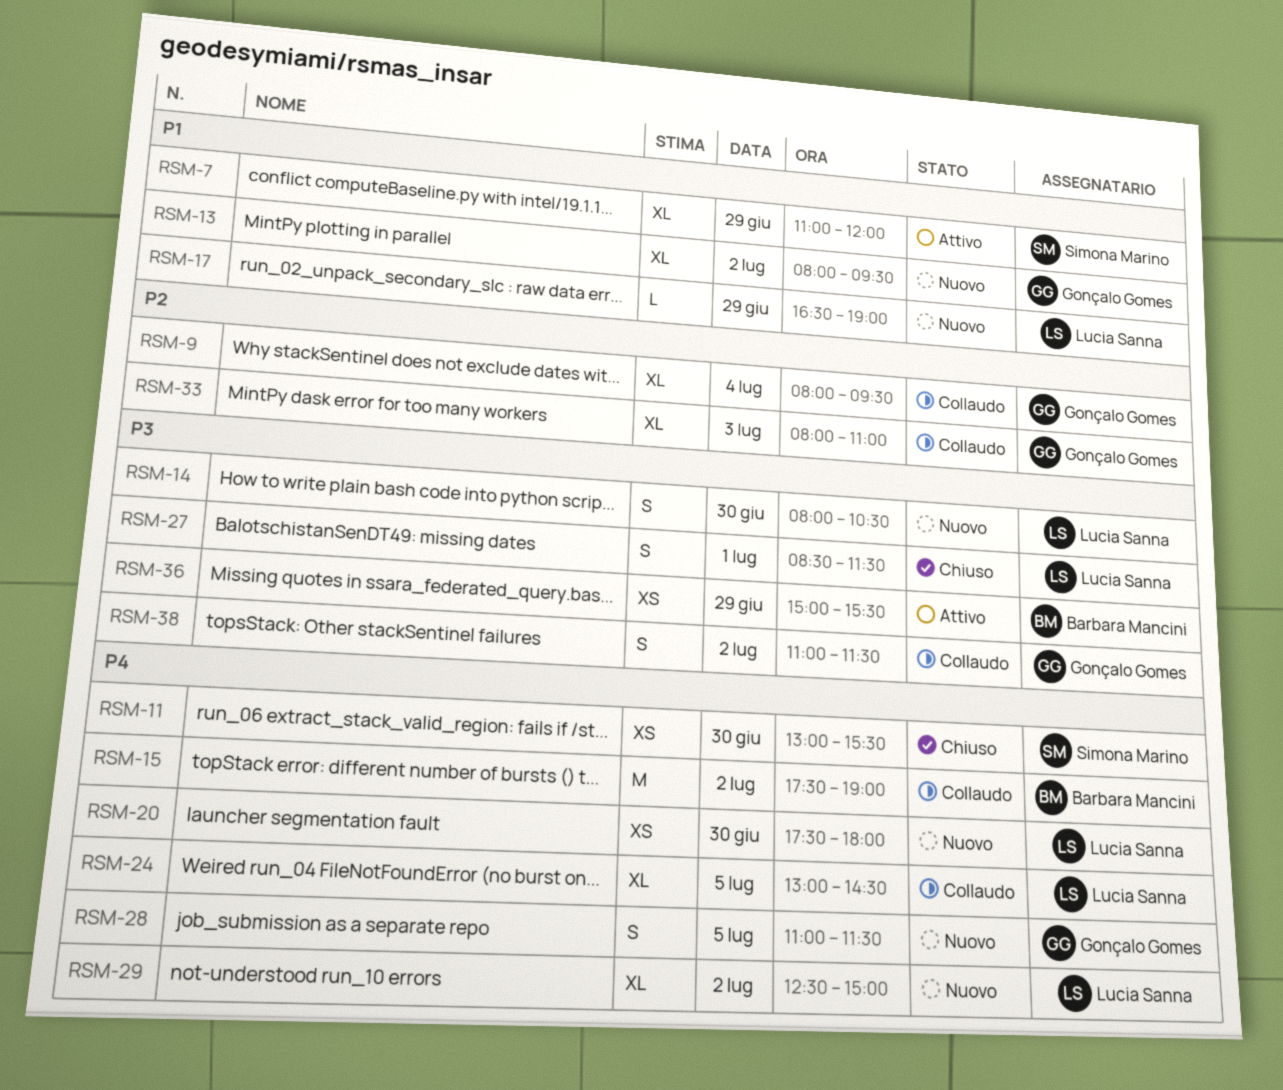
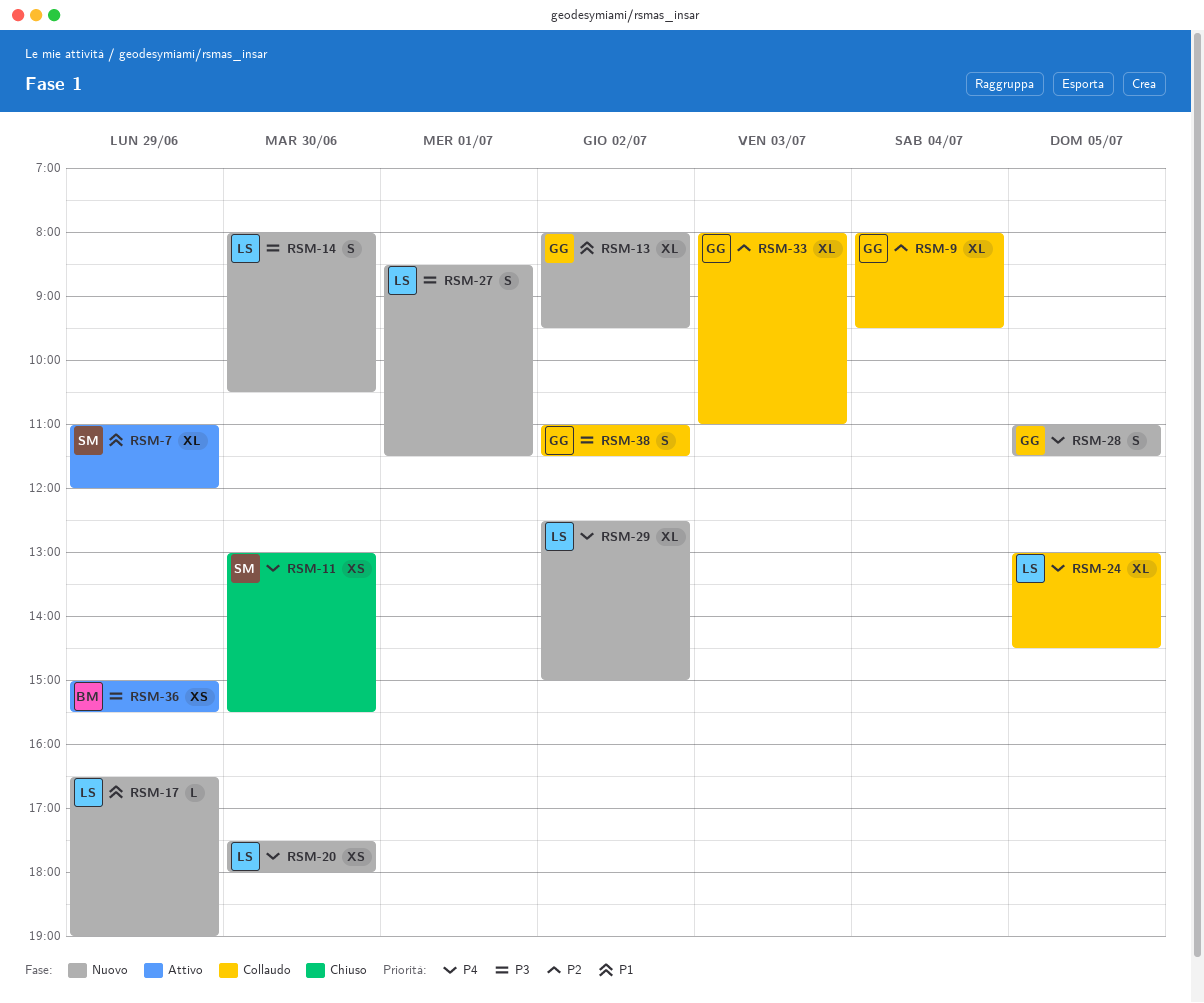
RSM-15: present -> none
RSM-27, status: Chiuso -> Nuovo

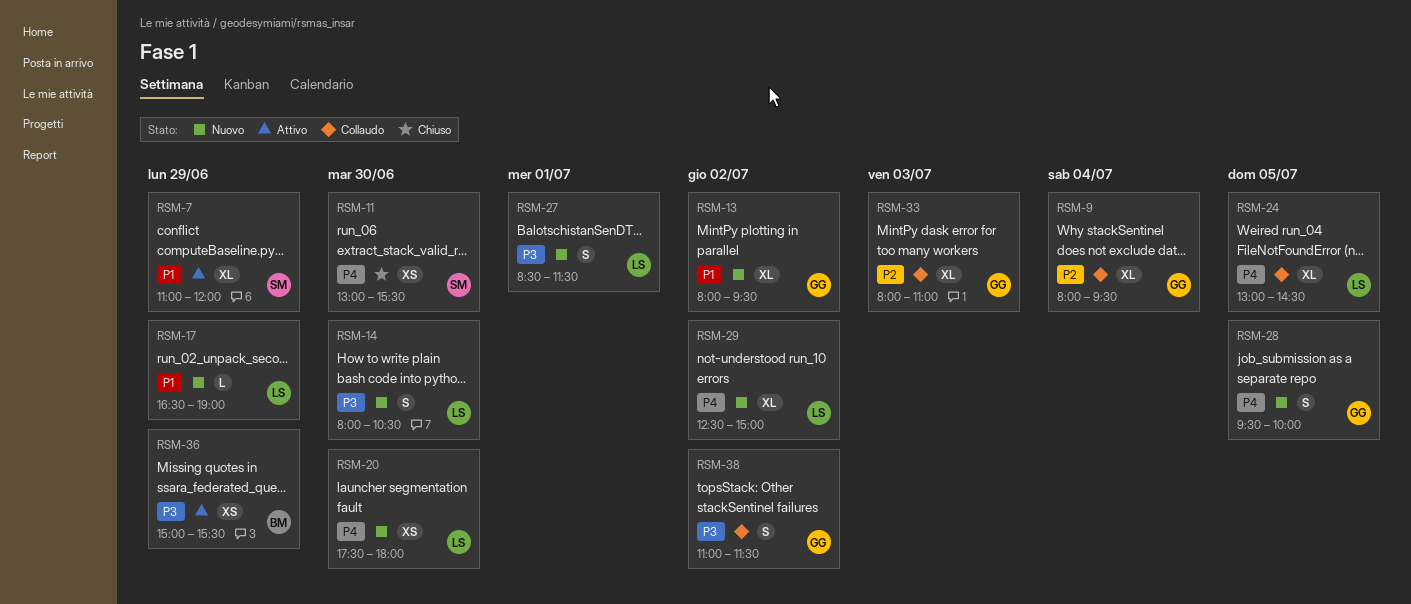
RSM-28, begins: 11:00 -> 09:30
RSM-28, ends: 11:30 -> 10:00

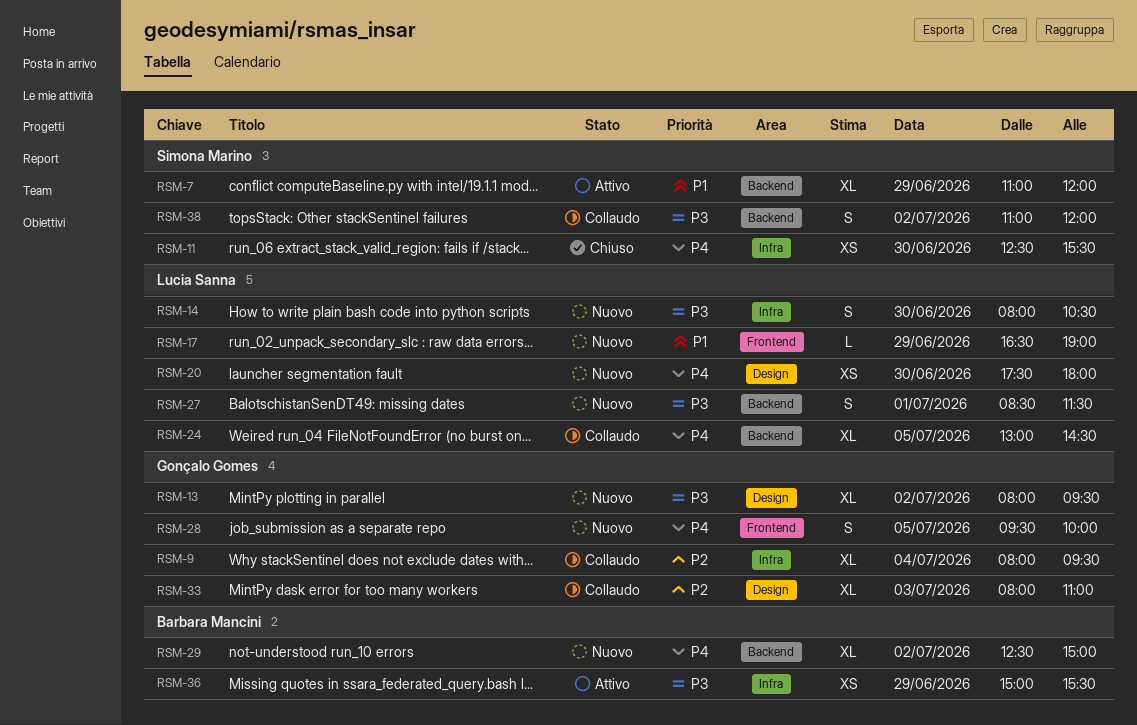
RSM-11, begins: 13:00 -> 12:30
RSM-13, priority: P1 -> P3
RSM-29, owner: Lucia Sanna -> Barbara Mancini
RSM-38, owner: Gonçalo Gomes -> Simona Marino
RSM-38, ends: 11:30 -> 12:00

